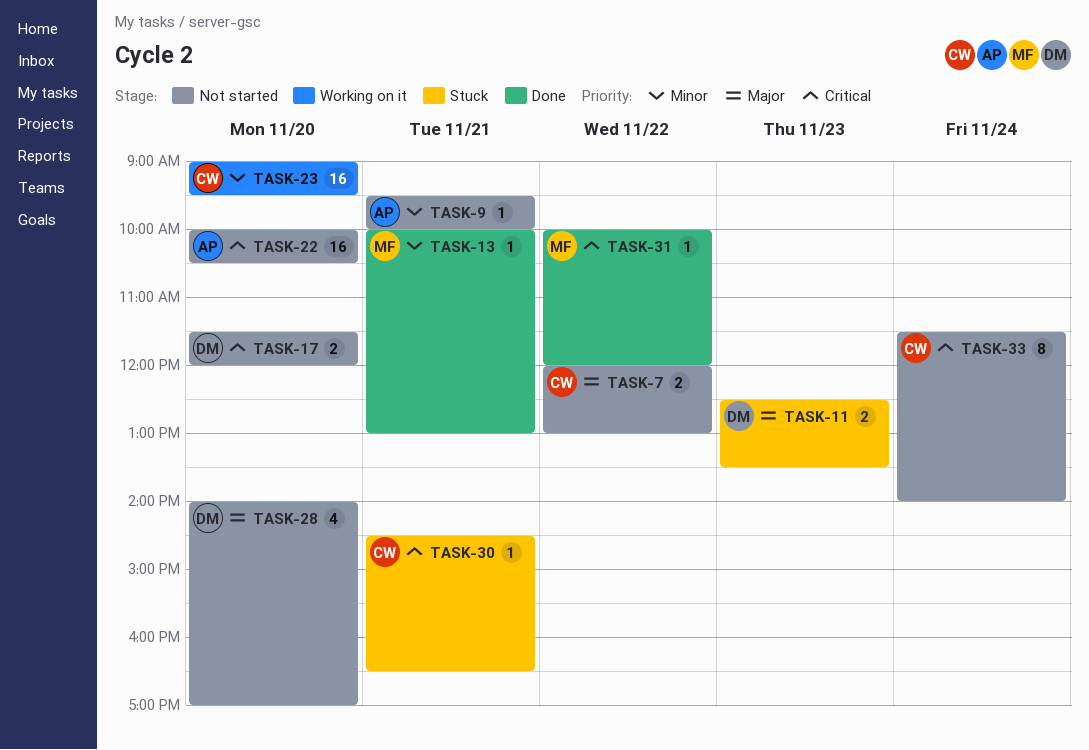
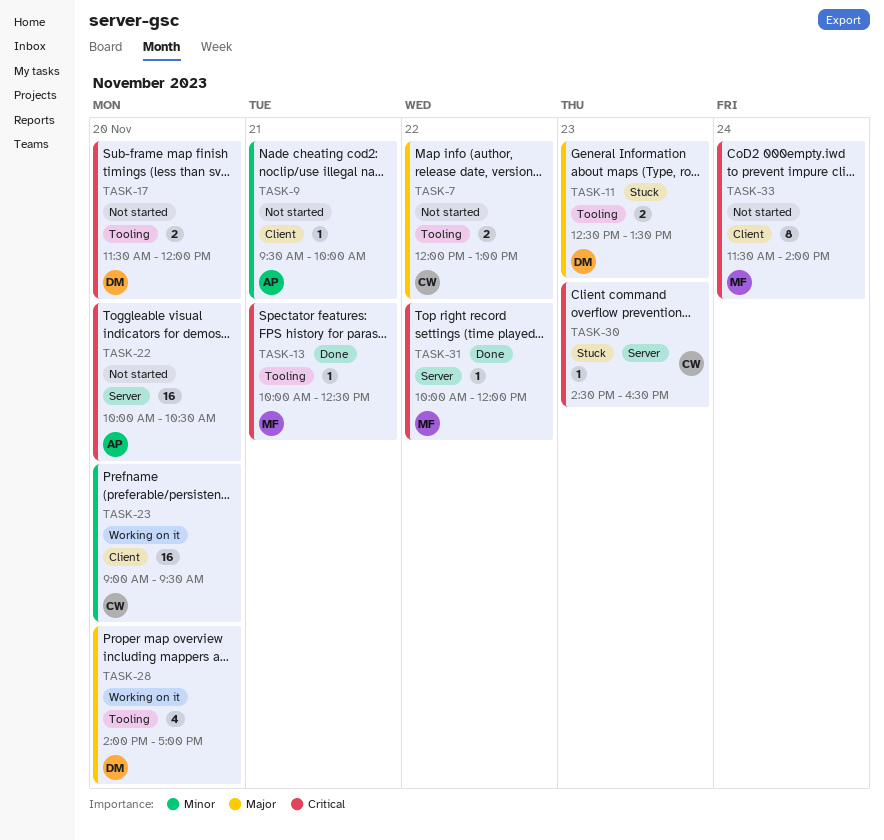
TASK-13, priority: Minor -> Critical
TASK-13, ends: 13:00 -> 12:30
TASK-28, status: Not started -> Working on it
TASK-30, day: Nov 21 -> Nov 23
TASK-33, owner: CW -> MF

